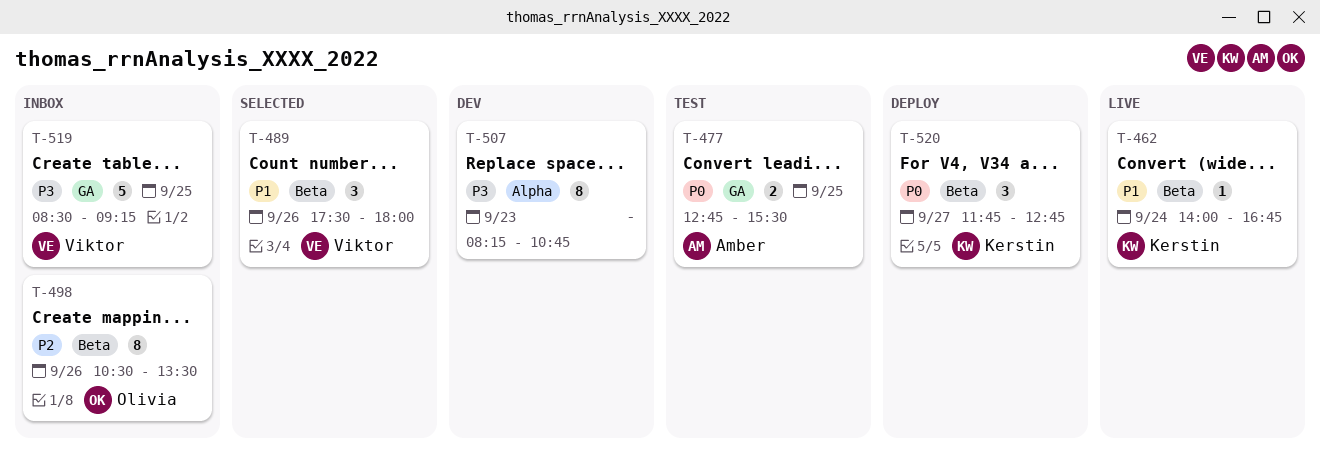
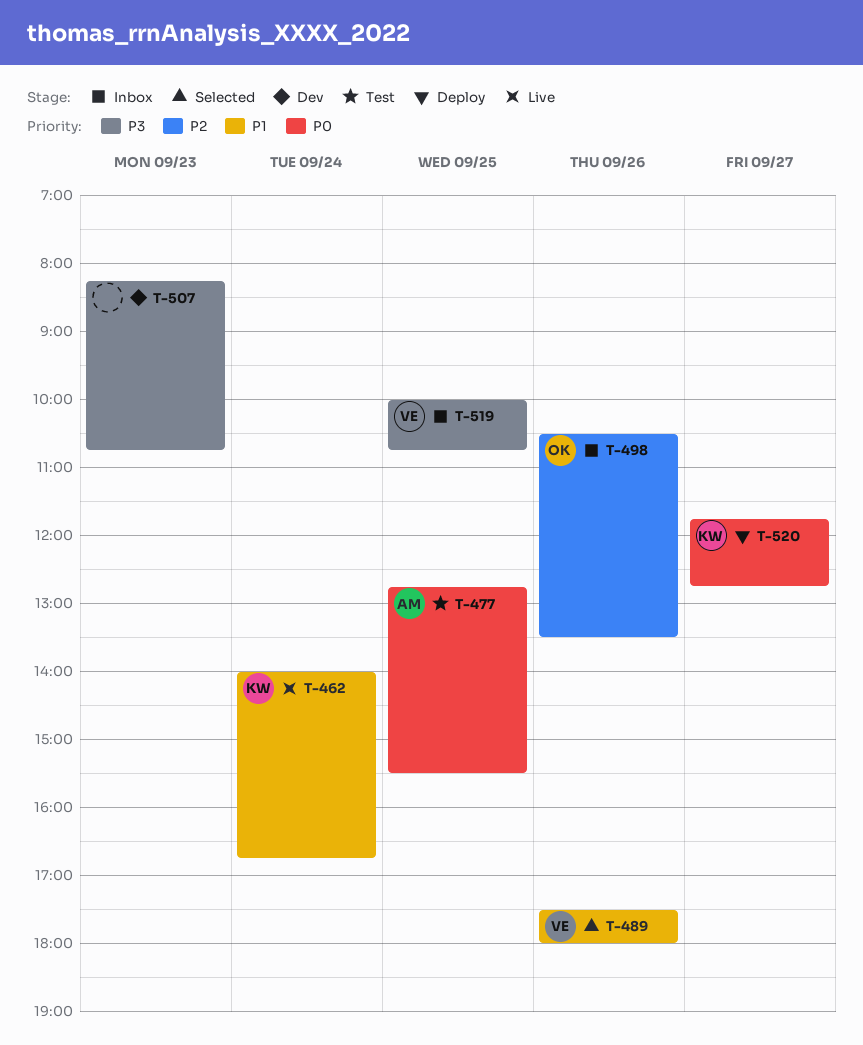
T-519, begins: 08:30 -> 10:00
T-519, ends: 09:15 -> 10:45

